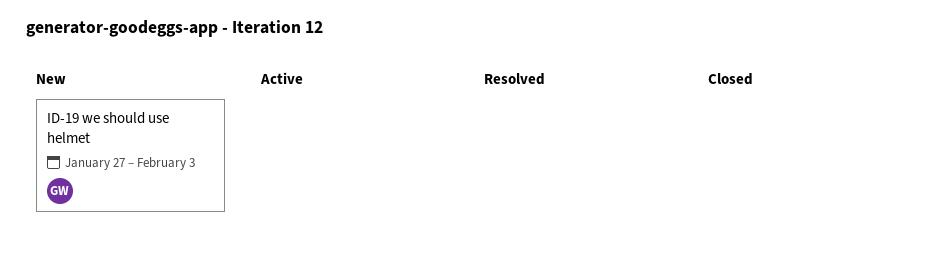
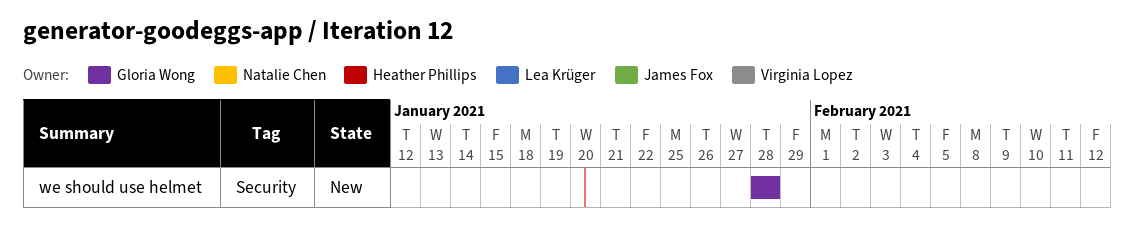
we should use helmet, start: Jan 27 -> Jan 28
we should use helmet, due: Feb 3 -> Jan 28

